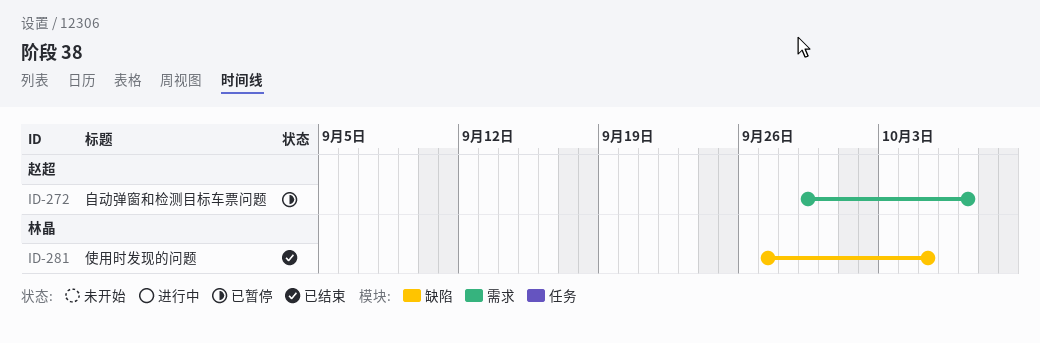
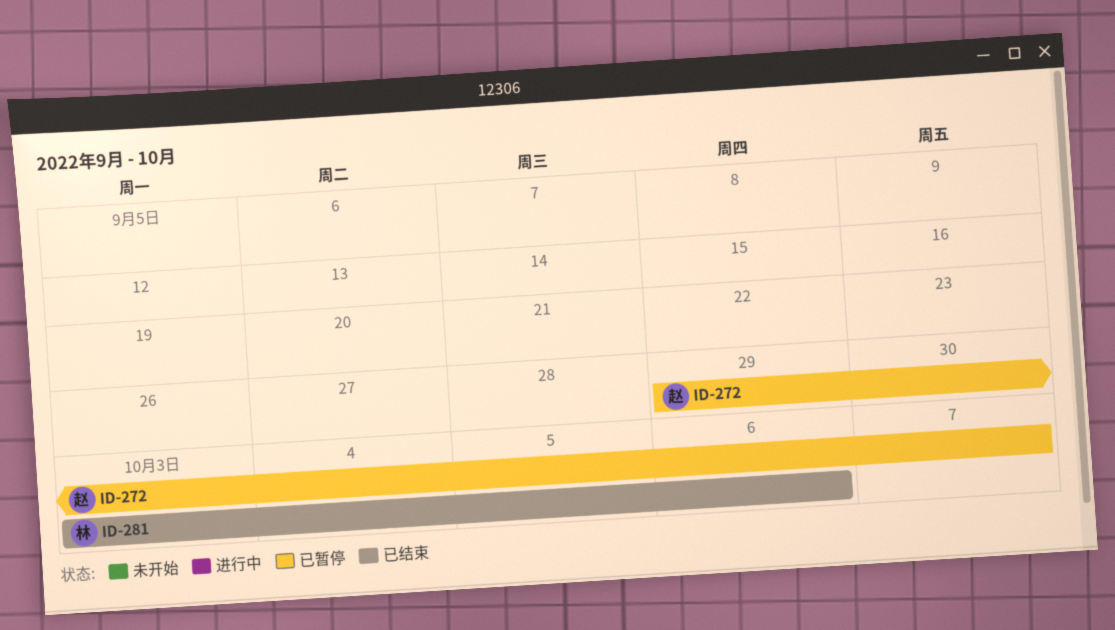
ID-281, start: Sep 27 -> Oct 3
ID-281, due: Oct 5 -> Oct 6

